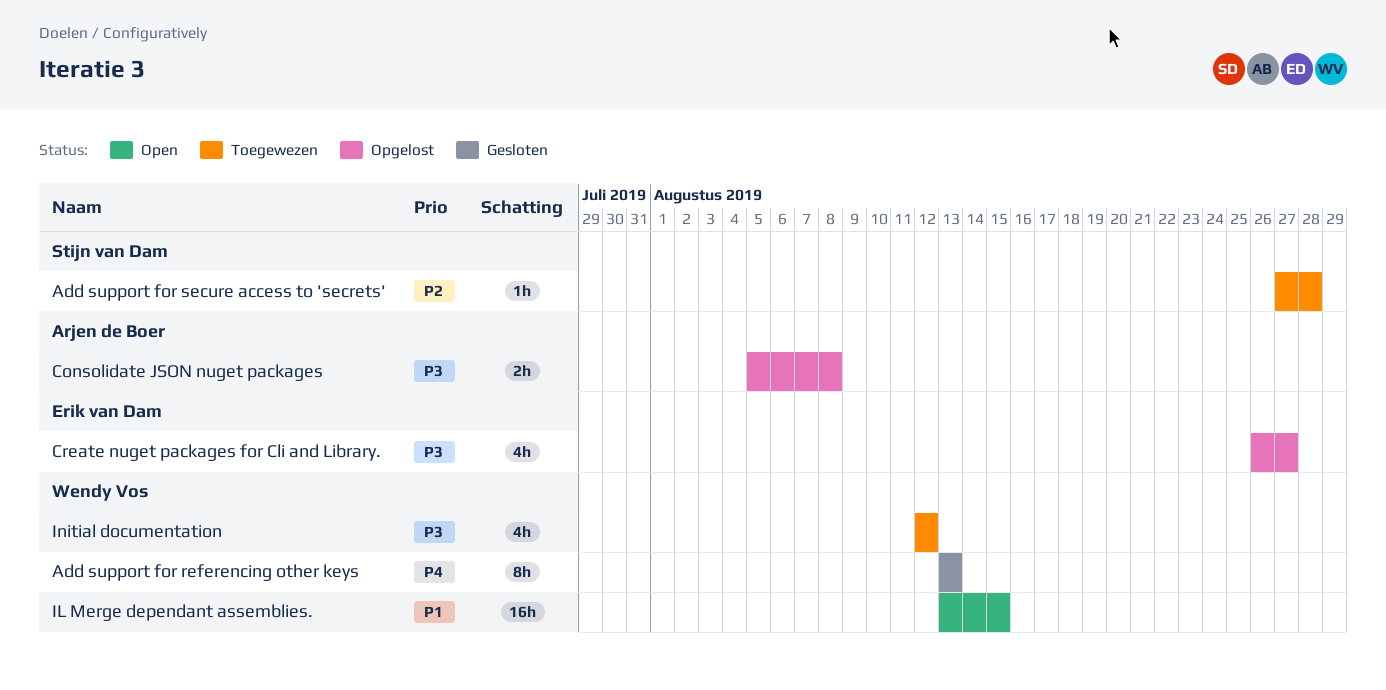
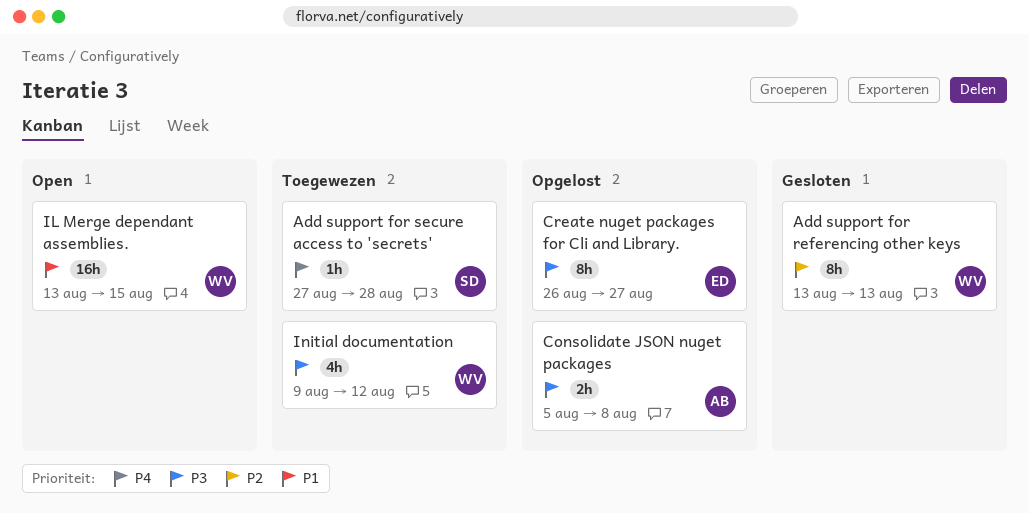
Add support for referencing other keys, priority: P4 -> P2
Add support for secure access to 'secrets', priority: P2 -> P4
Create nuget packages for Cli and Library., estimate: 4h -> 8h
Initial documentation, start: Aug 12 -> Aug 9

